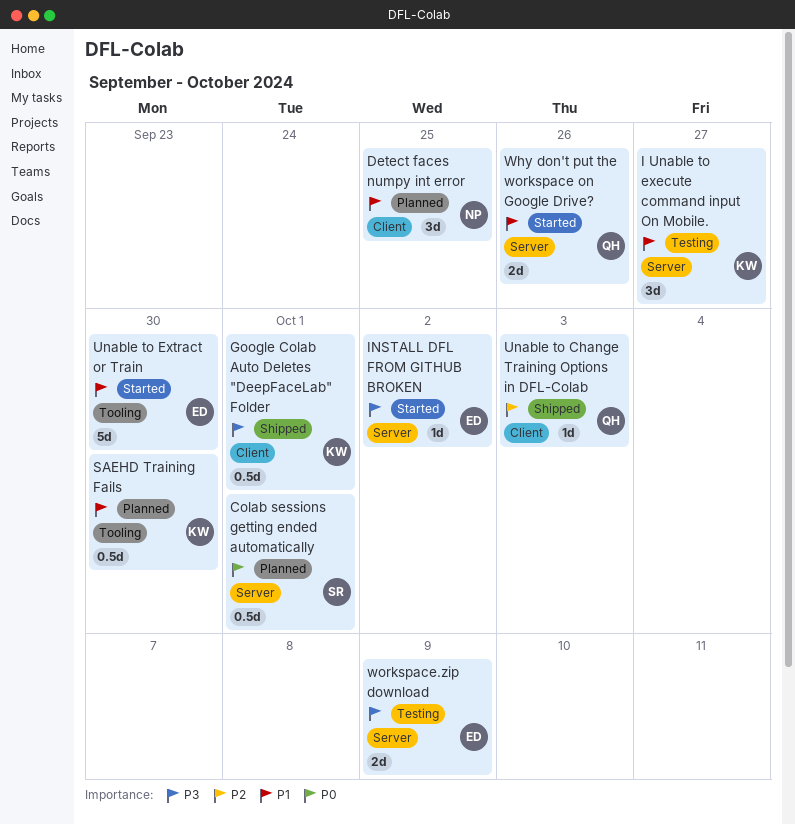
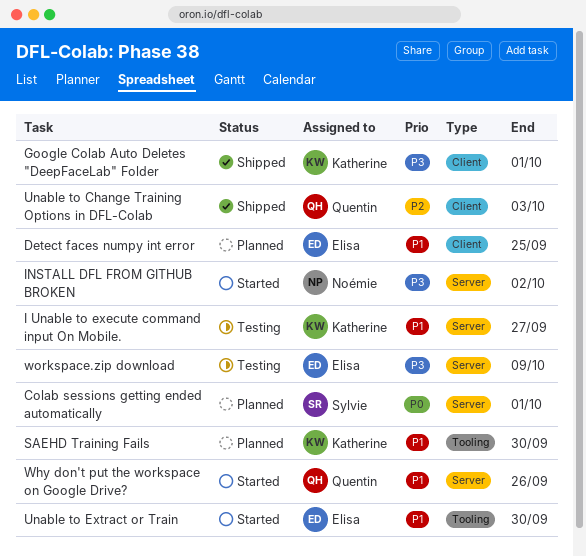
Detect faces numpy int error, owner: Noémie -> Elisa
INSTALL DFL FROM GITHUB BROKEN, owner: Elisa -> Noémie

